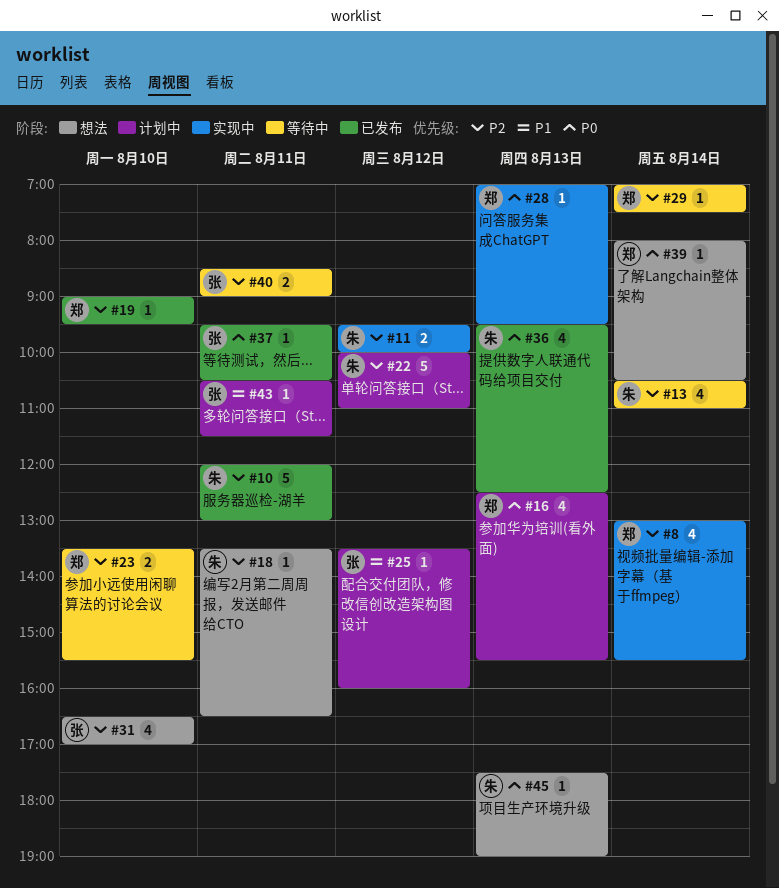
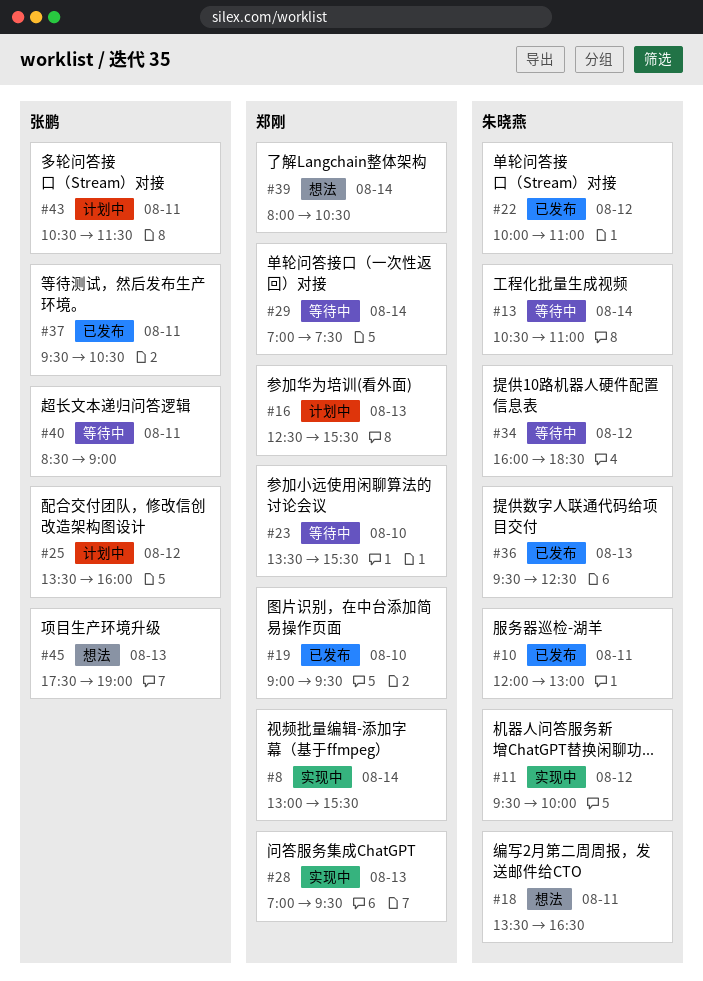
#22, status: 计划中 -> 已发布
#31: present -> none
#34: none -> present
#45, owner: 朱晓燕 -> 张鹏

